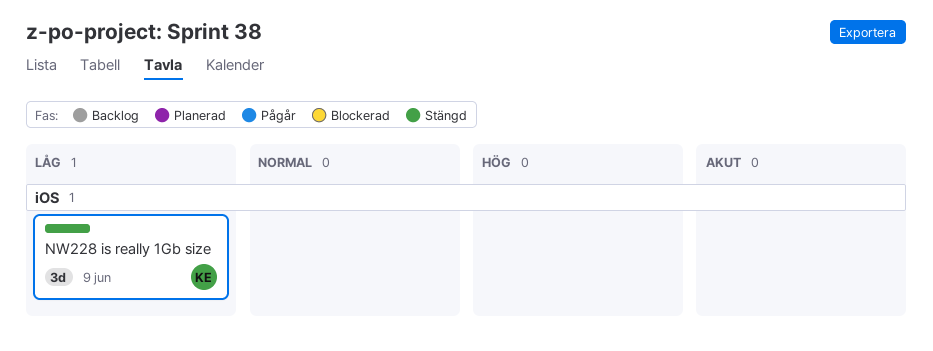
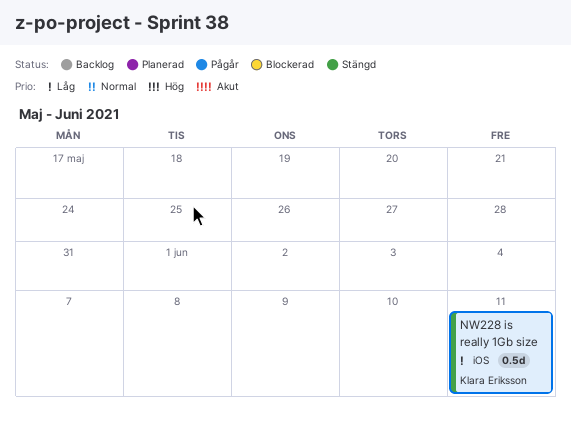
NW228 is really 1Gb size, estimate: 3d -> 0.5d
NW228 is really 1Gb size, due: Jun 9 -> Jun 11

